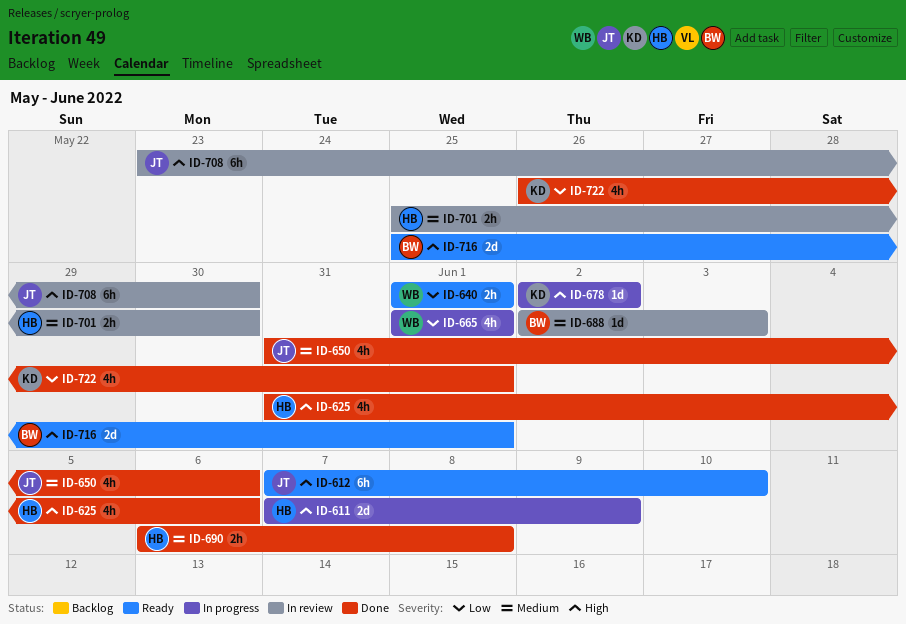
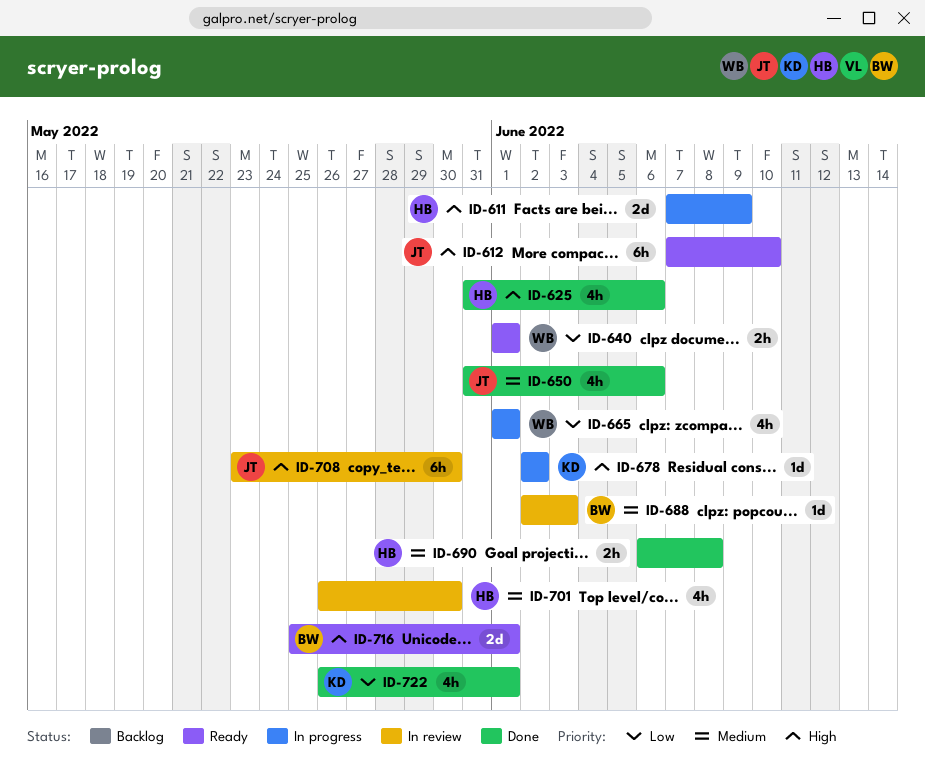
ID-701, estimate: 2h -> 4h
ID-701, start: May 25 -> May 26

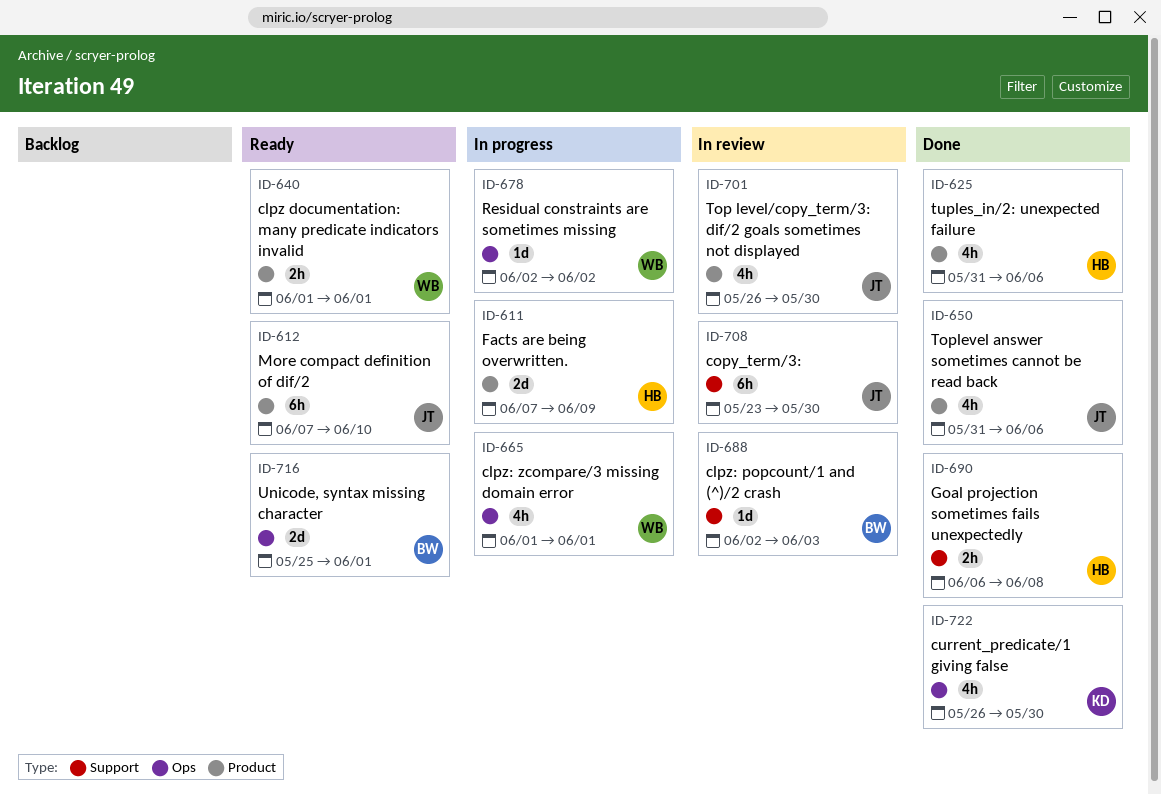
ID-678, owner: KD -> WB
ID-701, owner: HB -> JT
ID-722, due: Jun 1 -> May 30

